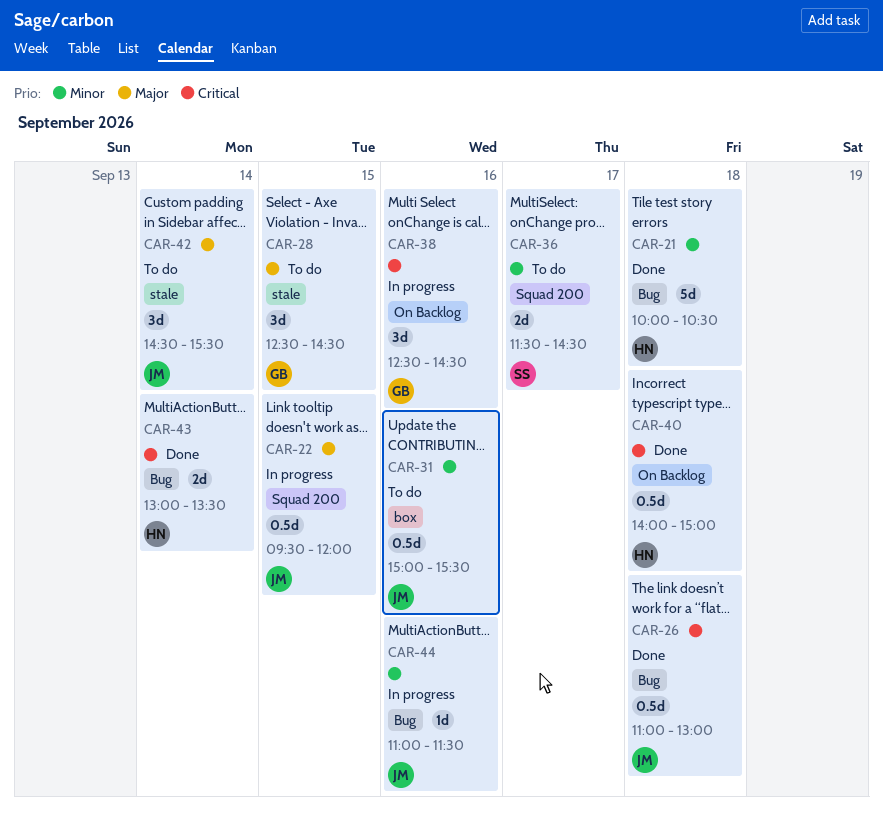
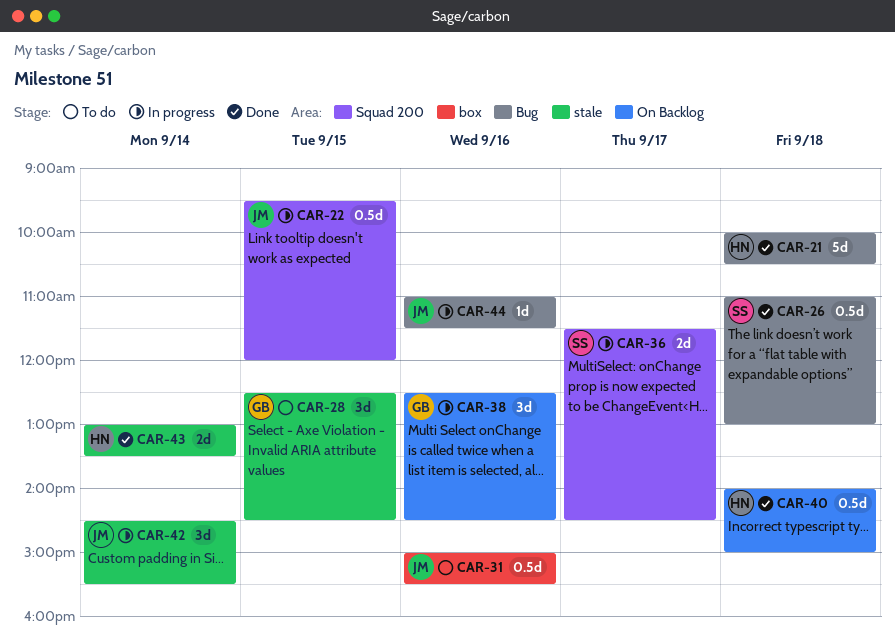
CAR-26, owner: JM -> SS
CAR-36, status: To do -> In progress
CAR-42, status: To do -> In progress
CAR-43, label: Bug -> stale

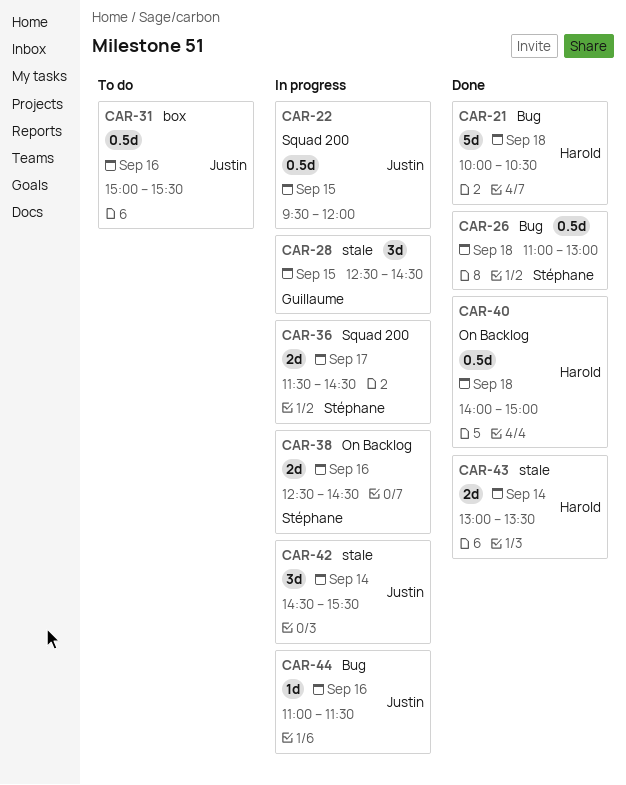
CAR-28, status: To do -> In progress
CAR-38, owner: Guillaume -> Stéphane
CAR-38, estimate: 3d -> 2d

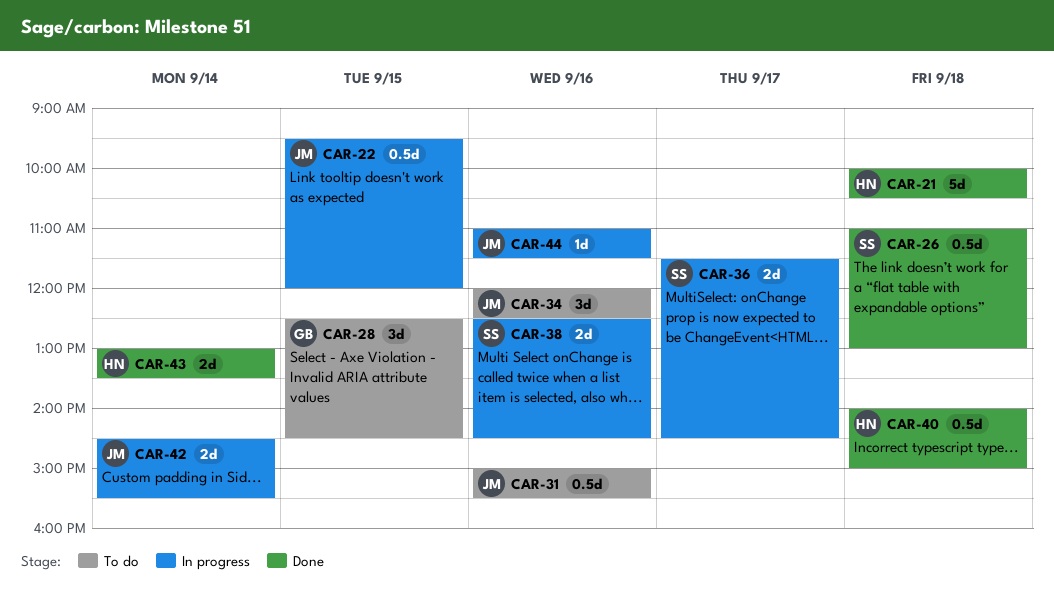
CAR-28, status: In progress -> To do
CAR-34: none -> present
CAR-42, estimate: 3d -> 2d

